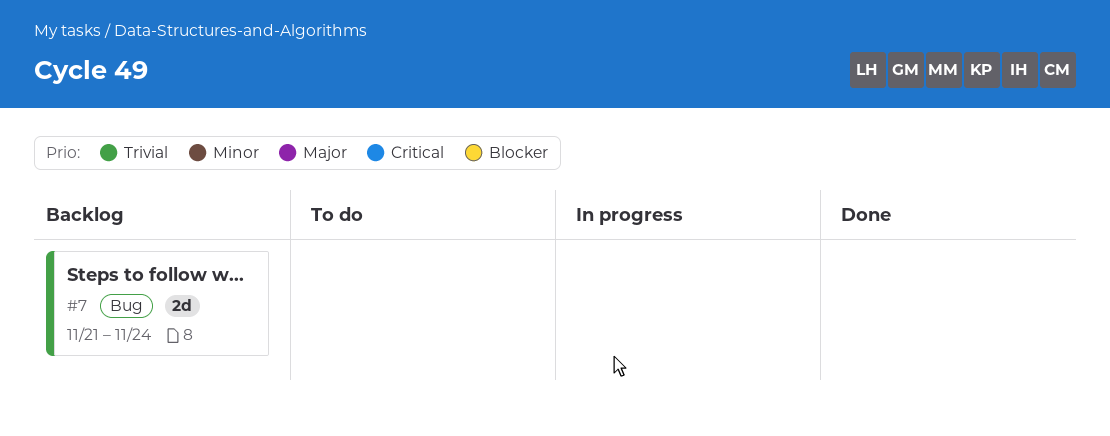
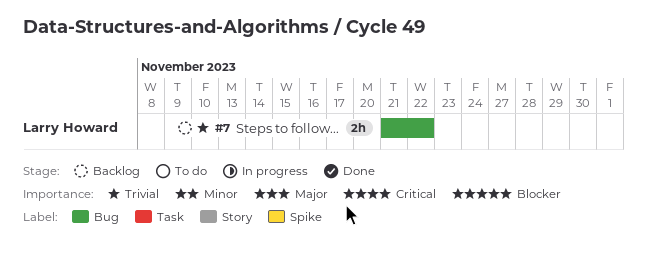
#7, estimate: 2d -> 2h
#7, due: Nov 24 -> Nov 22

